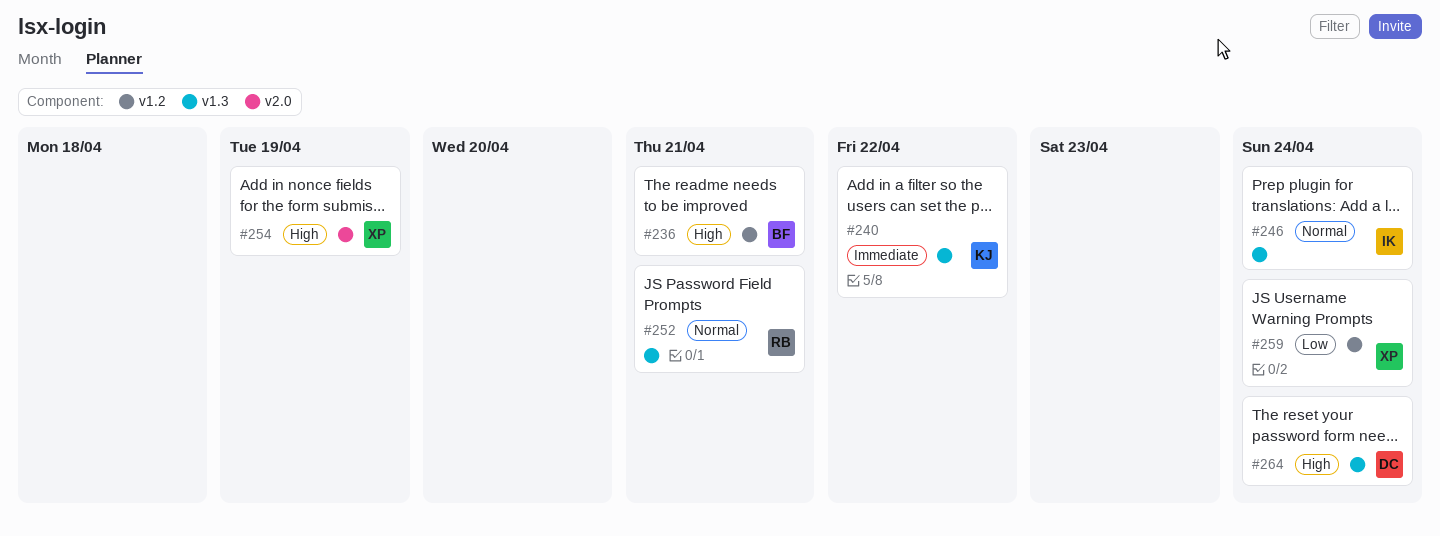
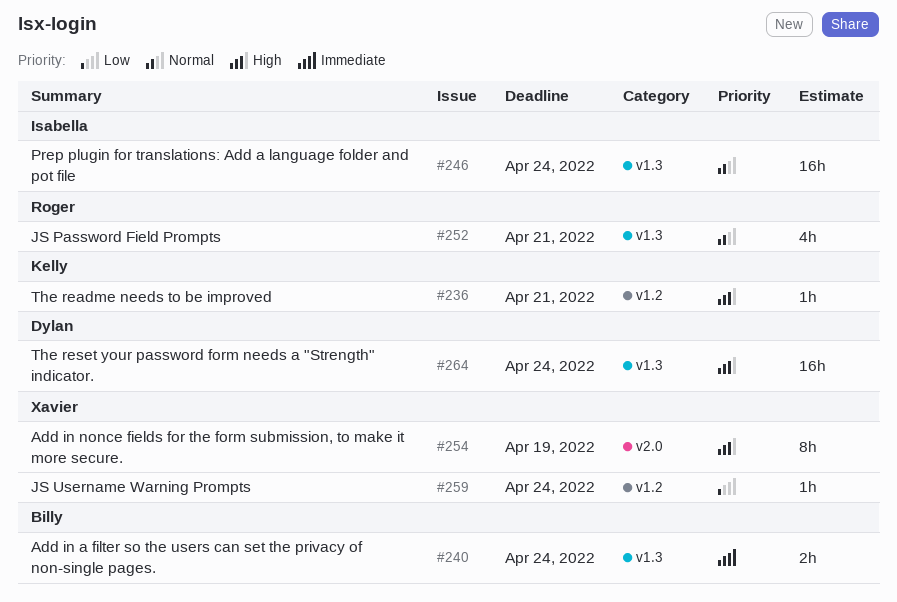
#236, owner: Billy -> Kelly
#240, owner: Kelly -> Billy
#240, due: Apr 22 -> Apr 24

